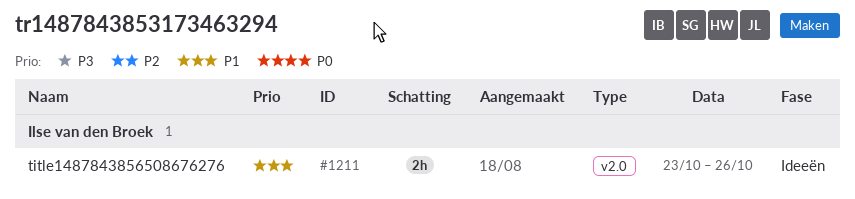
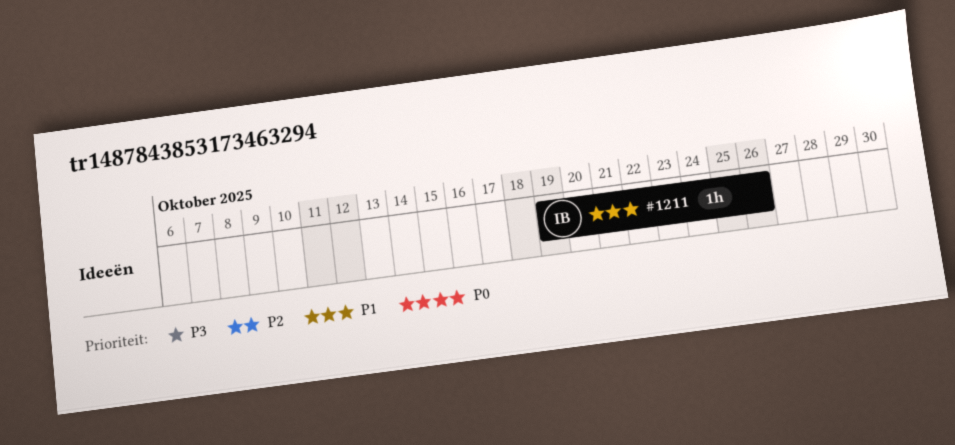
#1211, estimate: 2h -> 1h
#1211, start: Oct 23 -> Oct 19

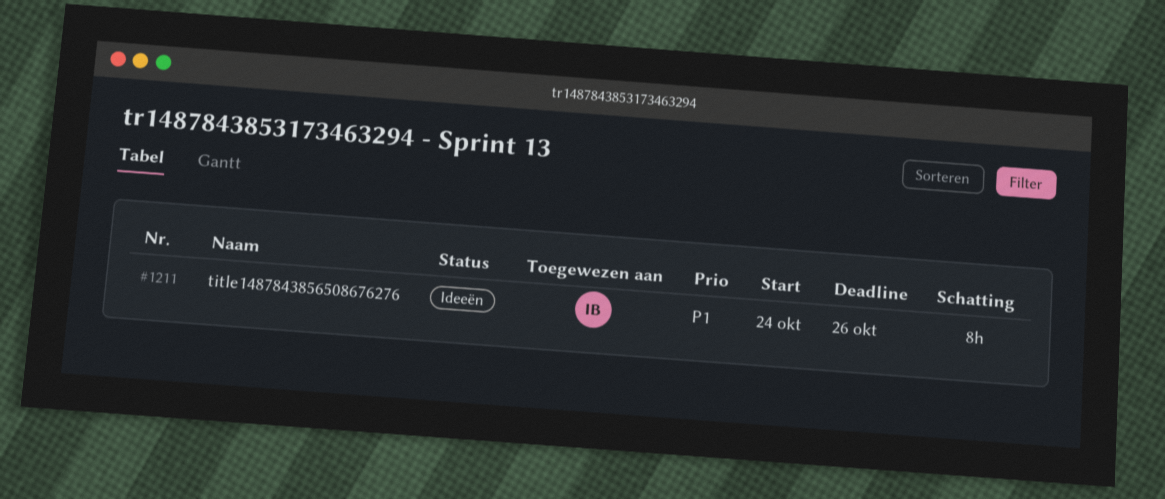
#1211, estimate: 1h -> 8h
#1211, start: Oct 19 -> Oct 24

